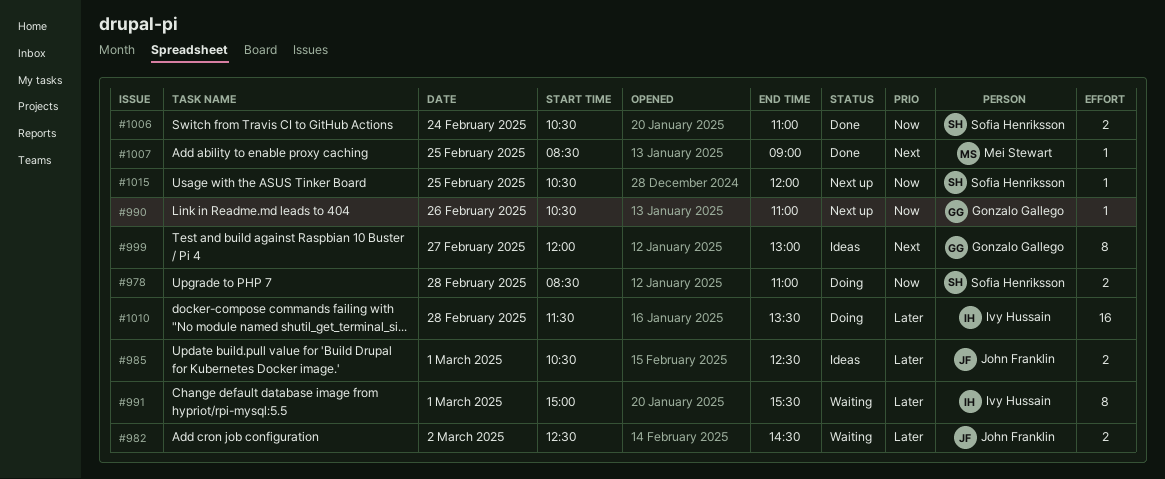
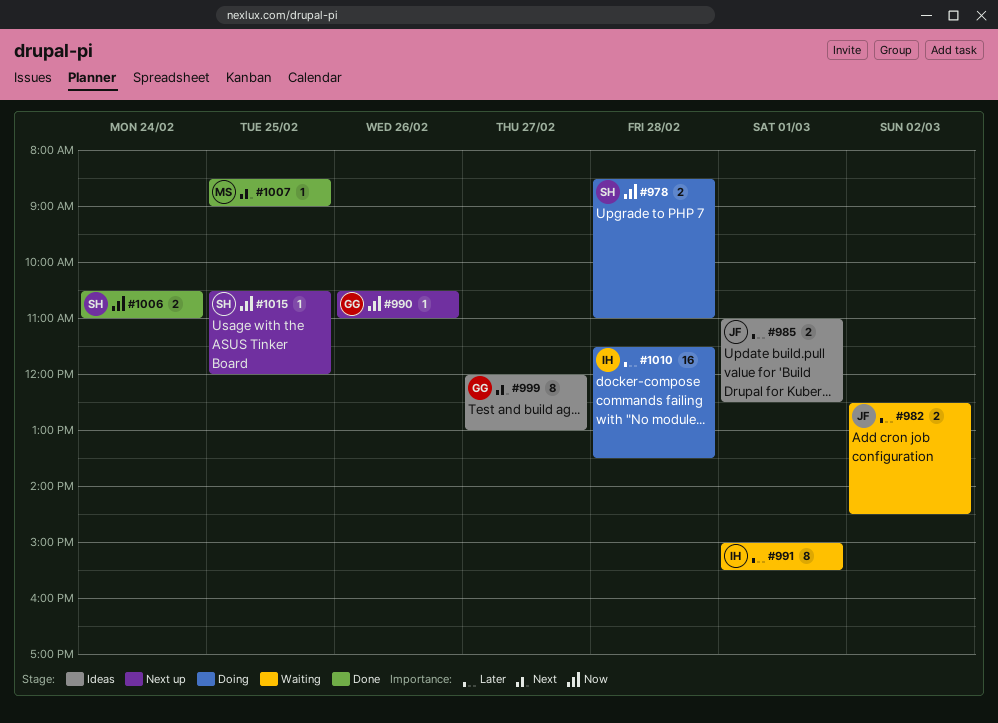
#985, begins: 10:30 -> 11:00

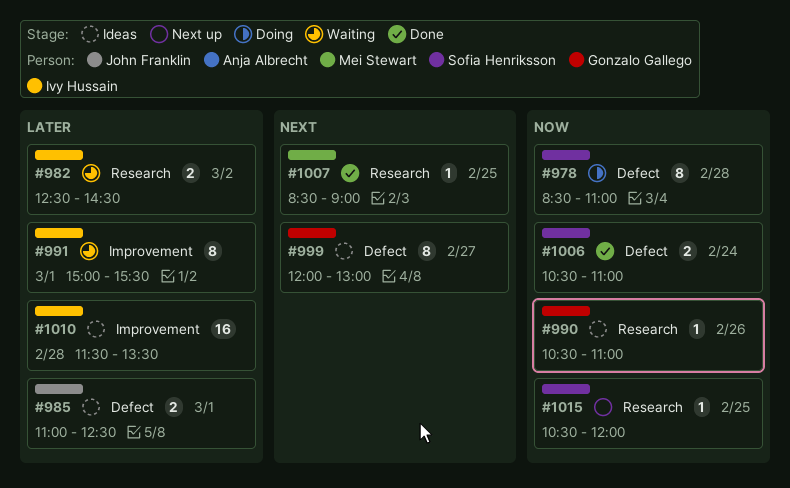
#978, estimate: 2 -> 8
#982, owner: John Franklin -> Ivy Hussain
#990, status: Next up -> Ideas
#1010, status: Doing -> Ideas

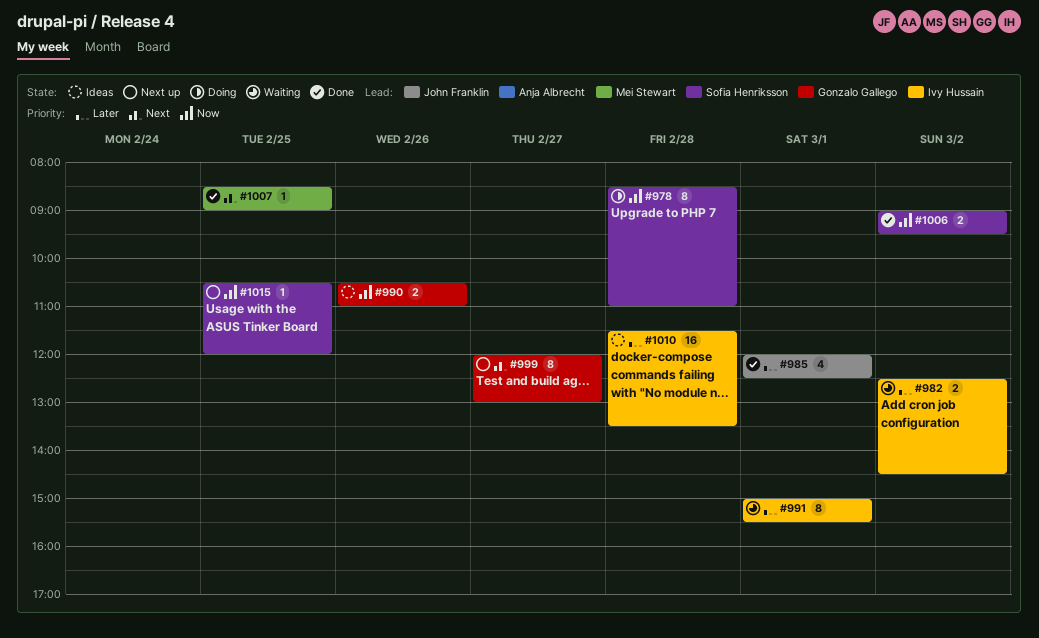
#985, status: Ideas -> Done
#985, estimate: 2 -> 4
#985, begins: 11:00 -> 12:00
#990, estimate: 1 -> 2
#999, status: Ideas -> Next up
#1006, day: Feb 24 -> Mar 2
#1006, begins: 10:30 -> 09:00
#1006, ends: 11:00 -> 09:30

